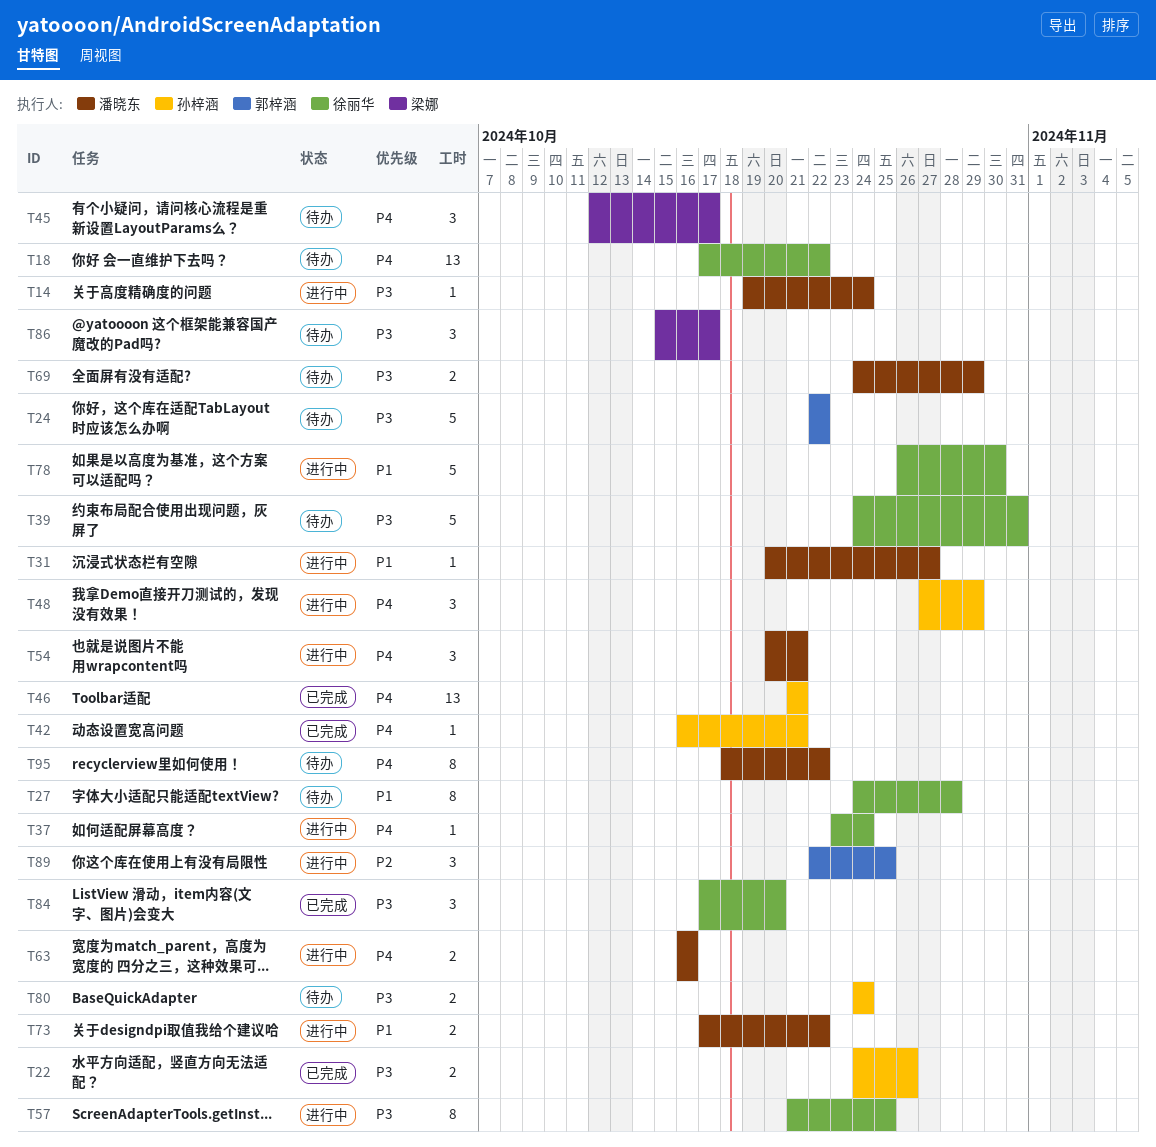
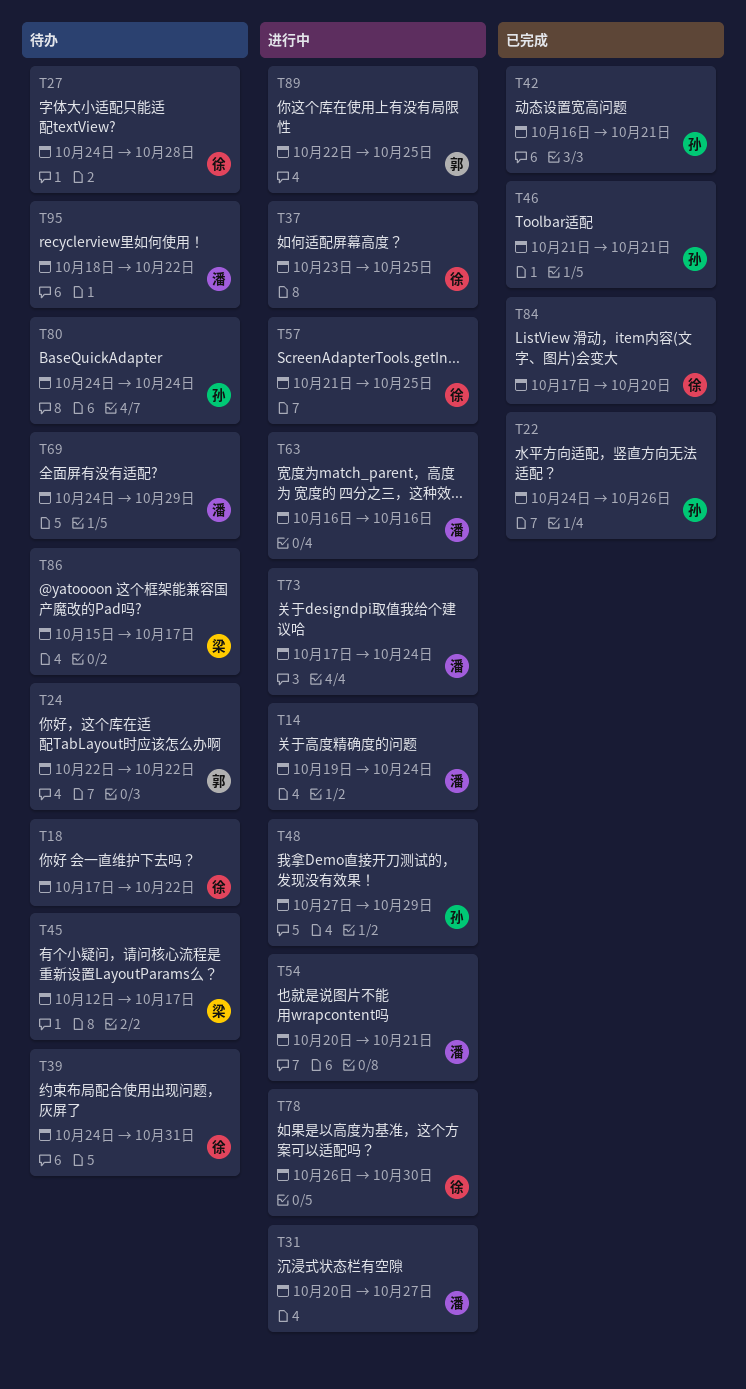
T37, due: Oct 24 -> Oct 25
T73, due: Oct 22 -> Oct 24

